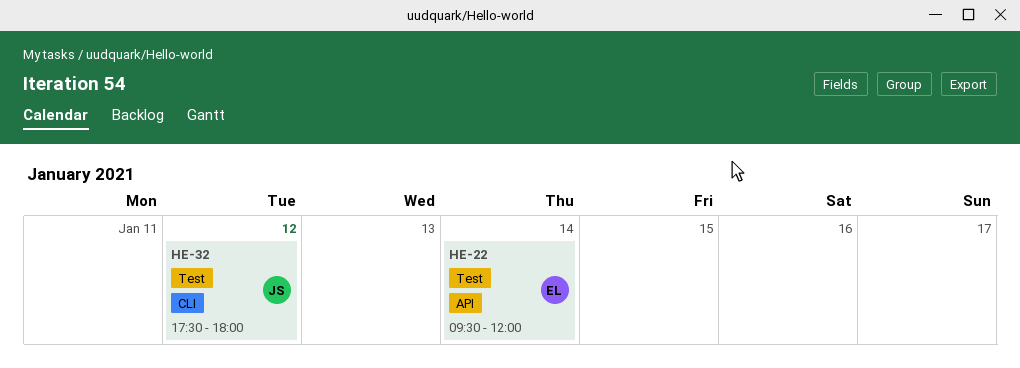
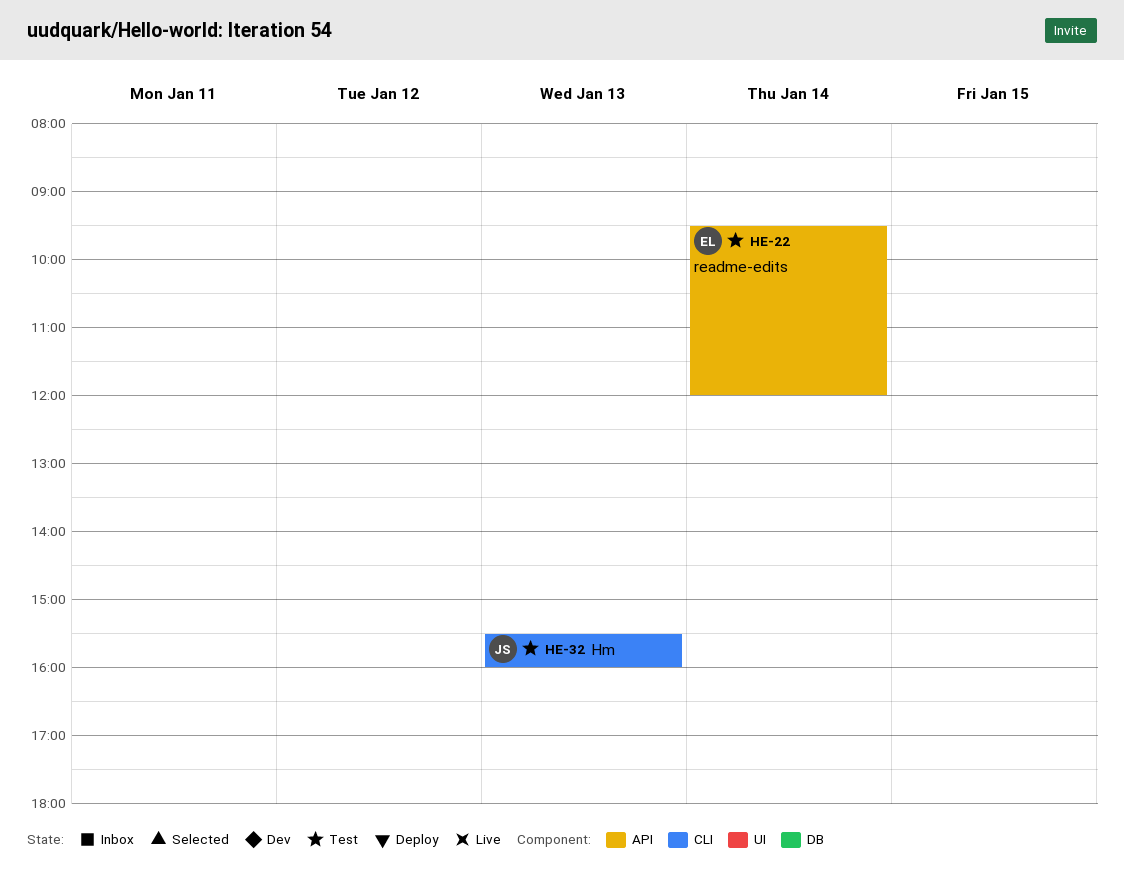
HE-32, day: Jan 12 -> Jan 13
HE-32, begins: 17:30 -> 15:30
HE-32, ends: 18:00 -> 16:00

